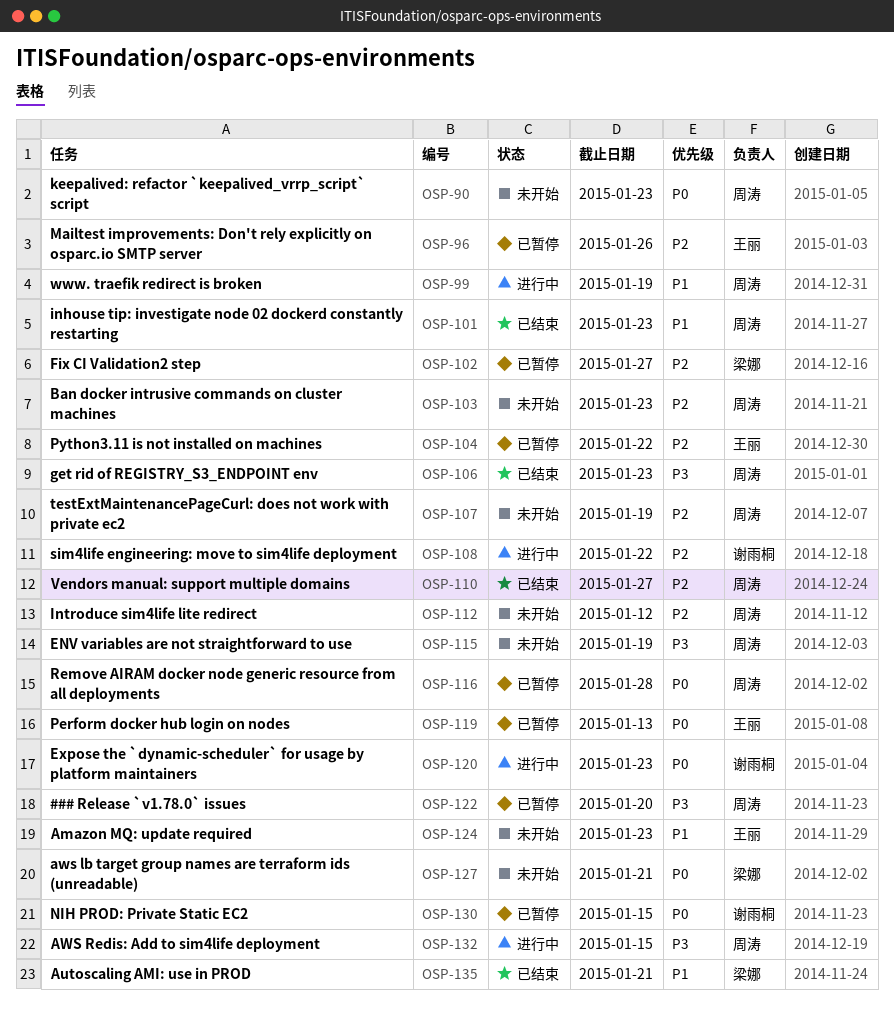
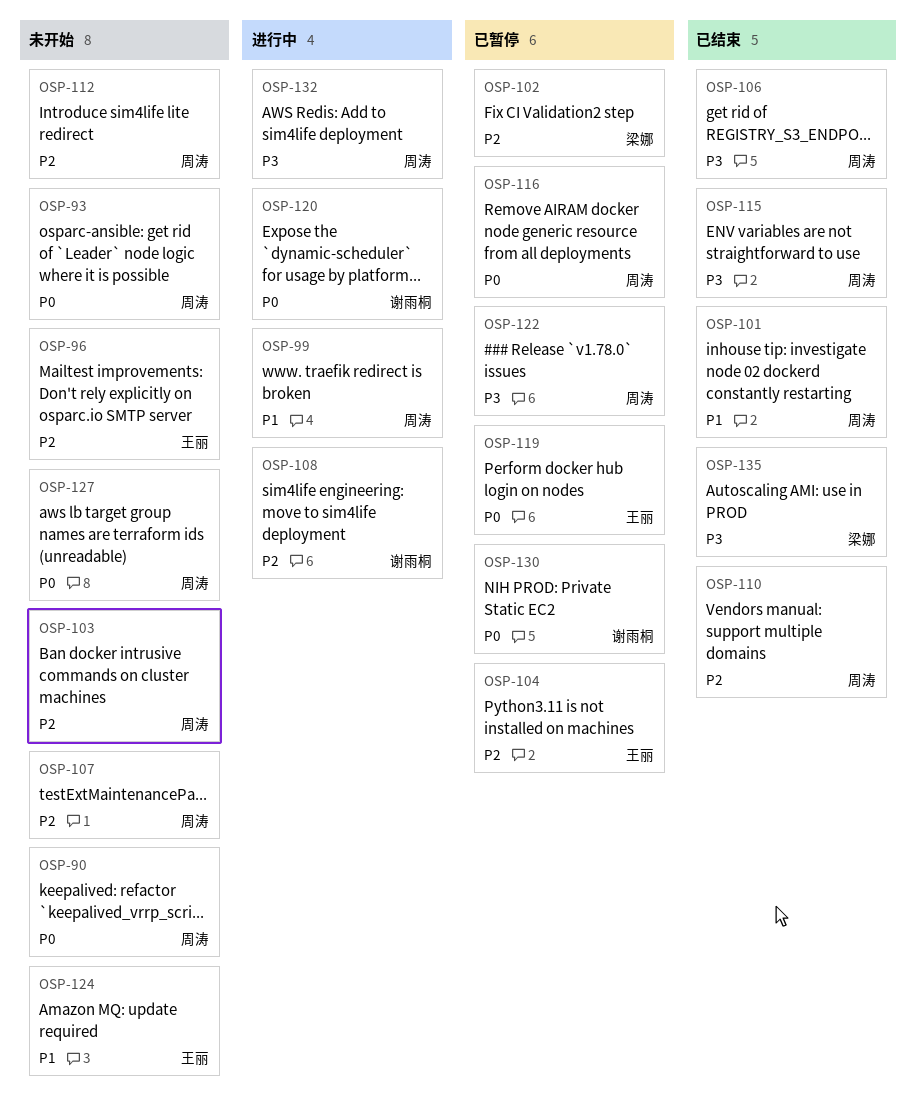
OSP-93: none -> present
OSP-96, status: 已暂停 -> 未开始
OSP-115, status: 未开始 -> 已结束
OSP-127, owner: 梁娜 -> 周涛
OSP-135, priority: P1 -> P3

